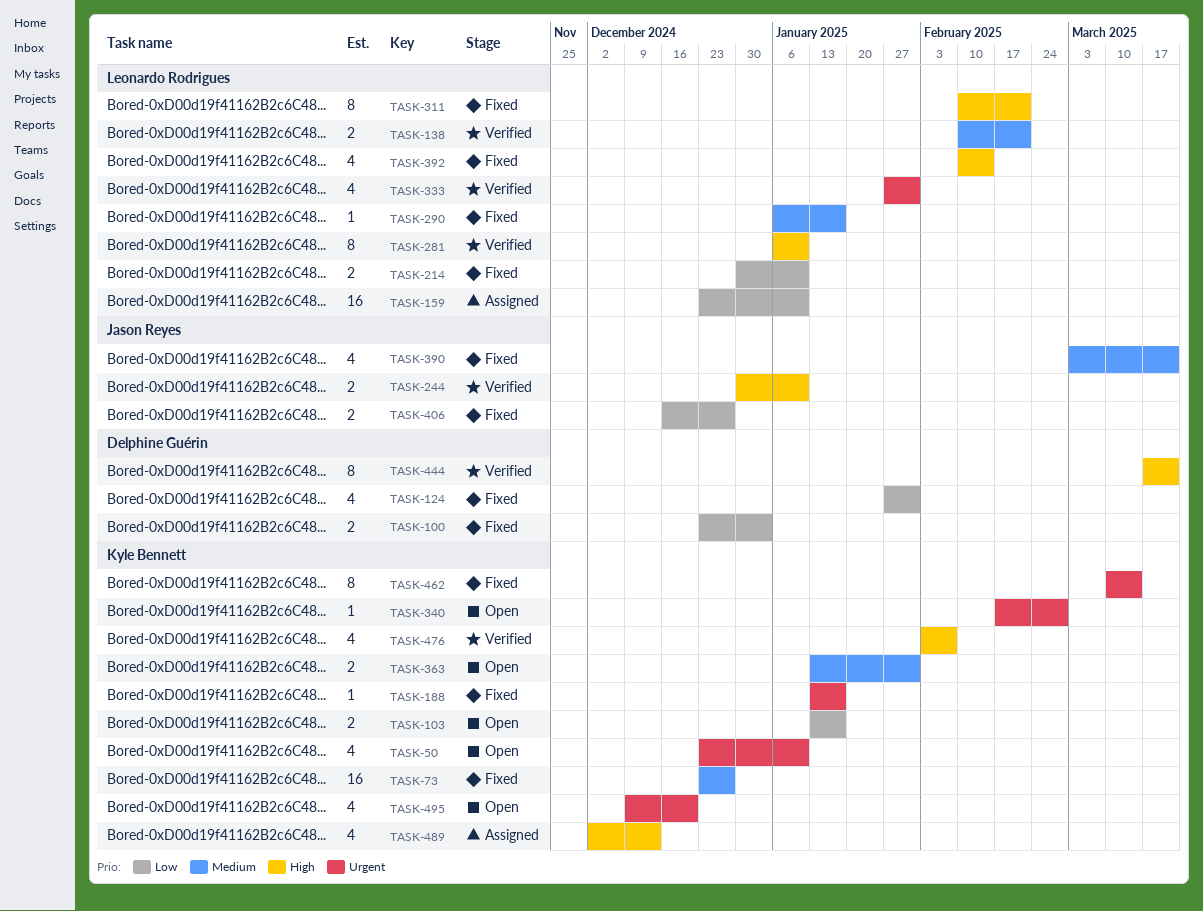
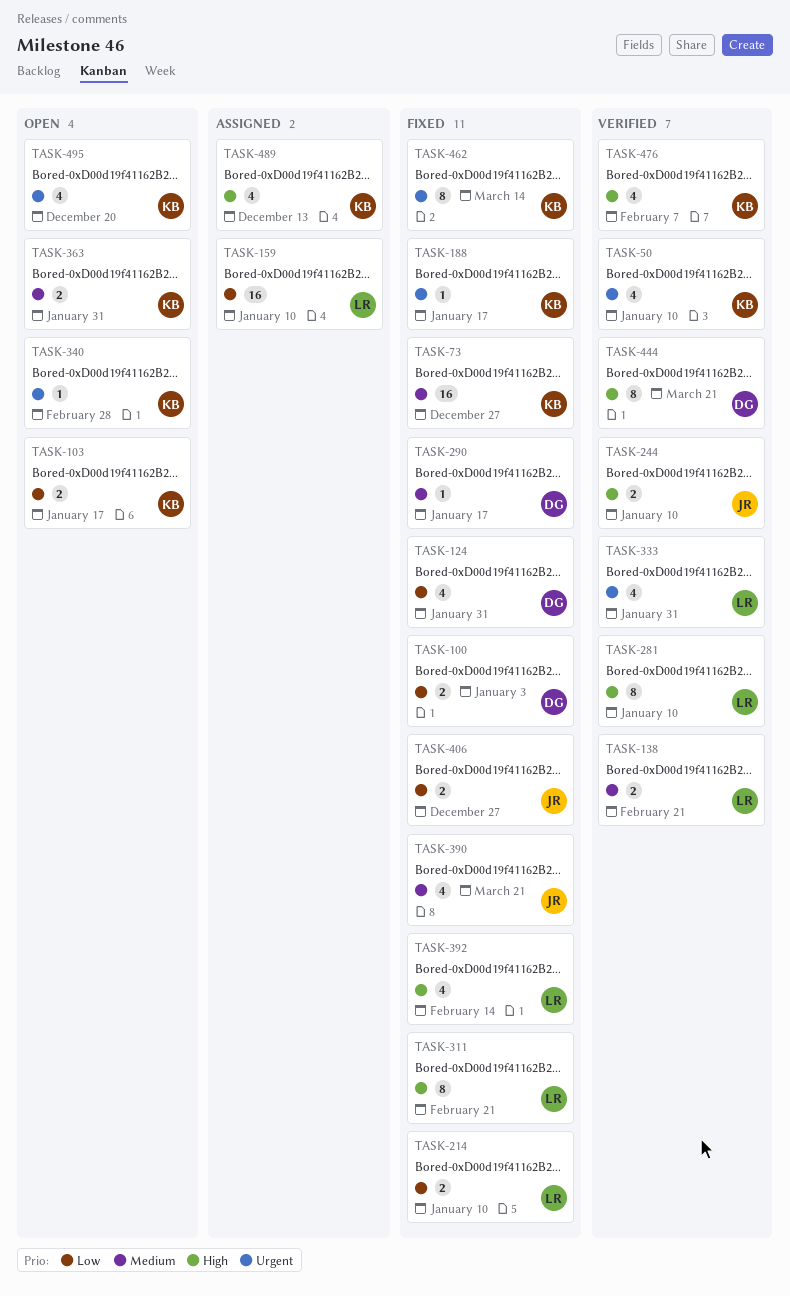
TASK-50, status: Open -> Verified
TASK-290, owner: Leonardo Rodrigues -> Delphine Guérin

